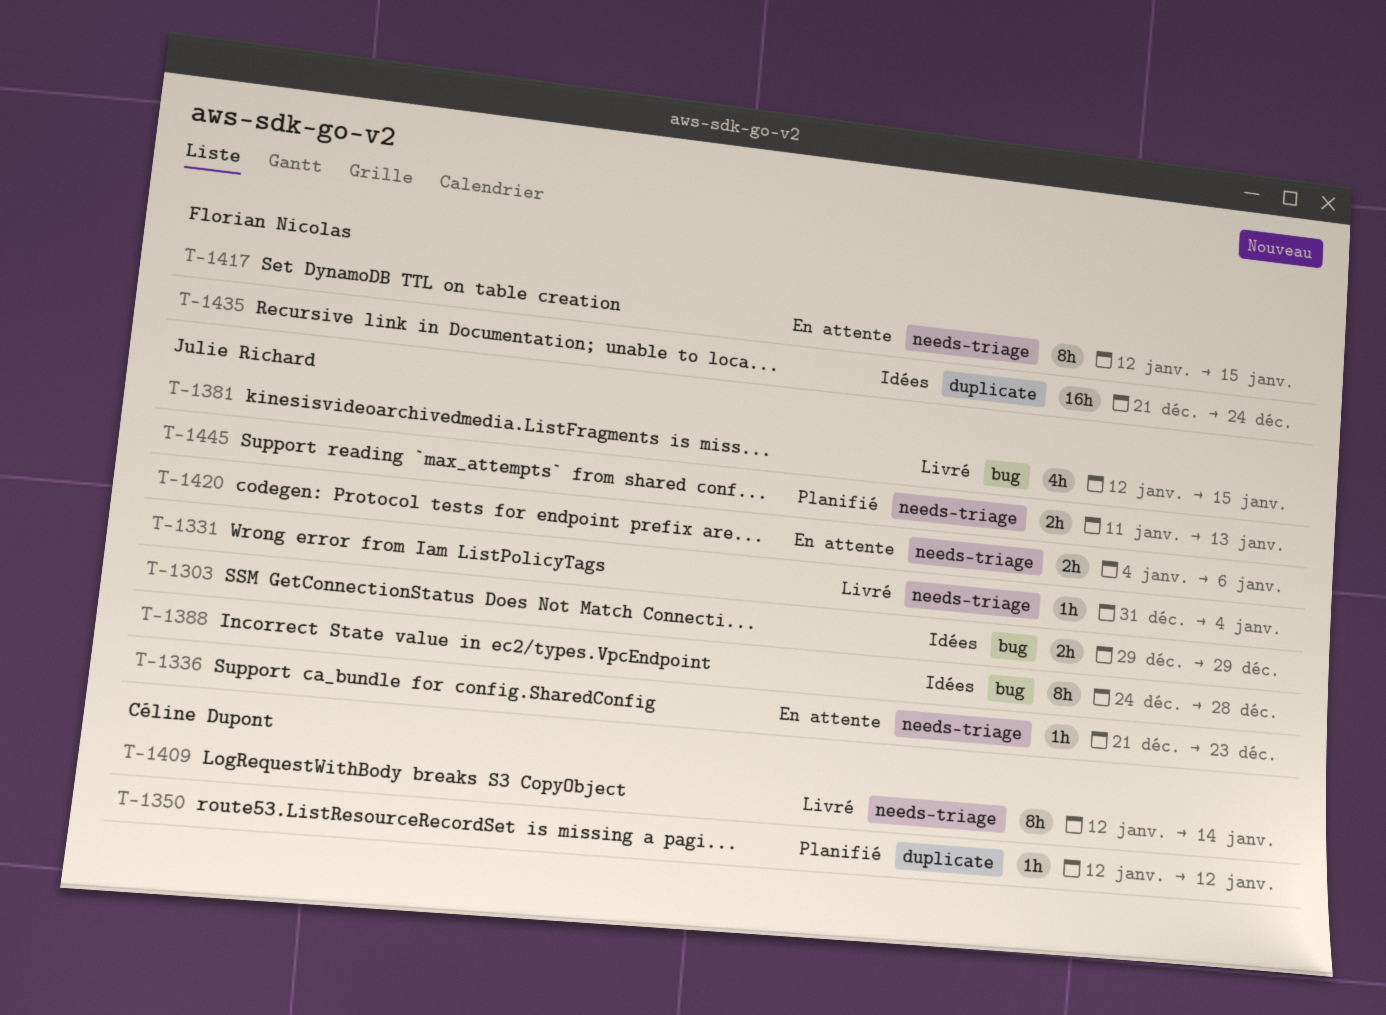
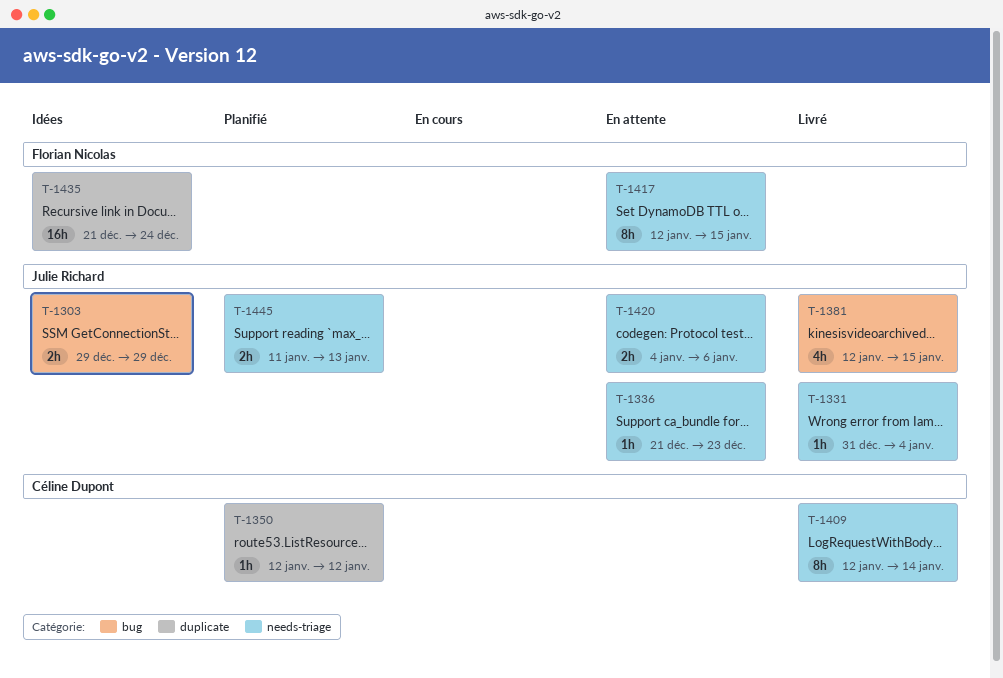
T-1388: present -> none

